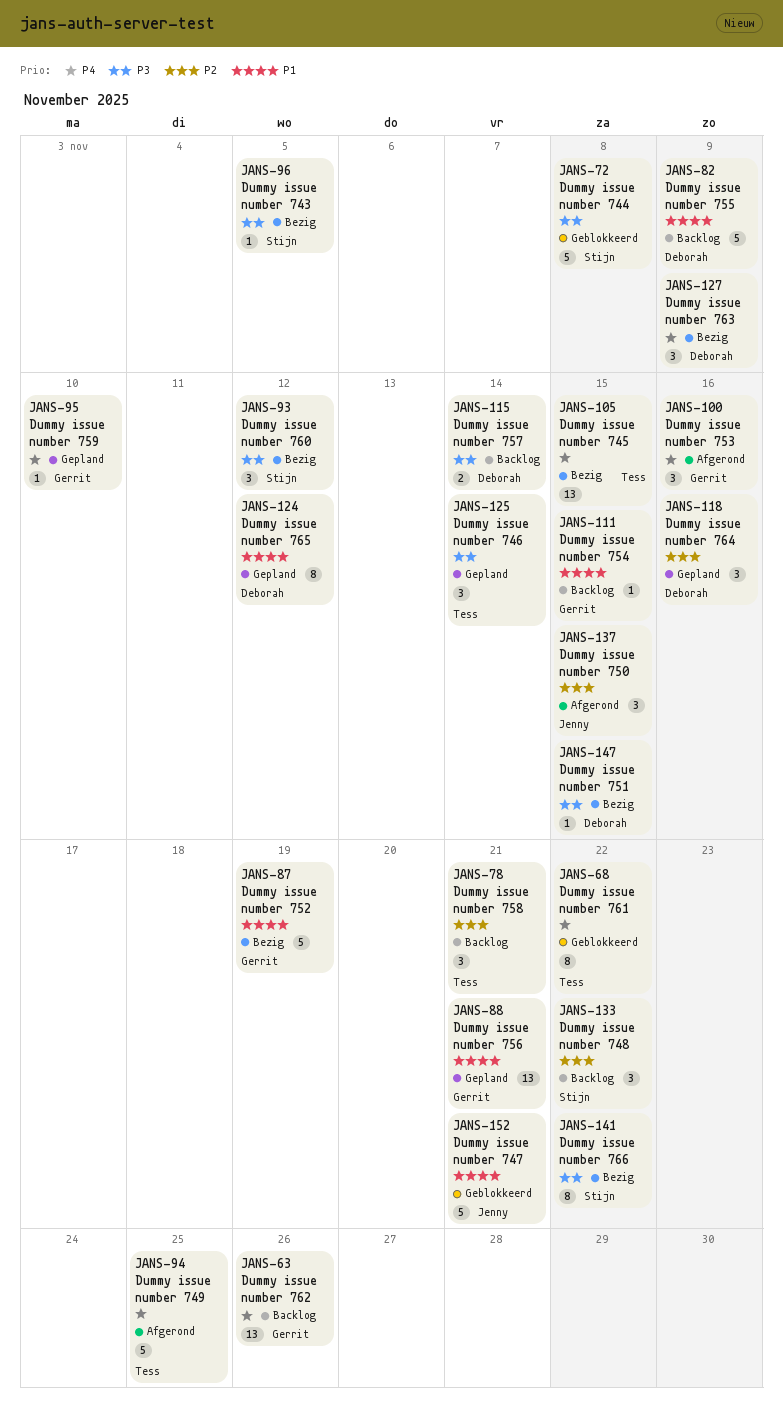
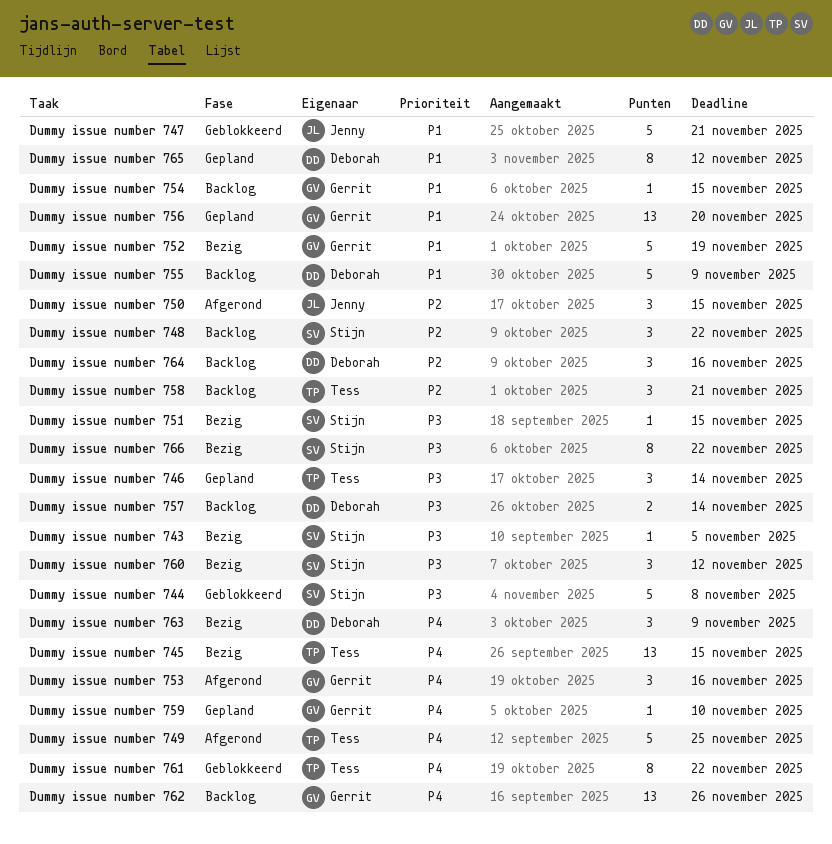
Dummy issue number 751, owner: Deborah -> Stijn
Dummy issue number 756, due: Nov 21 -> Nov 20
Dummy issue number 764, status: Gepland -> Backlog

